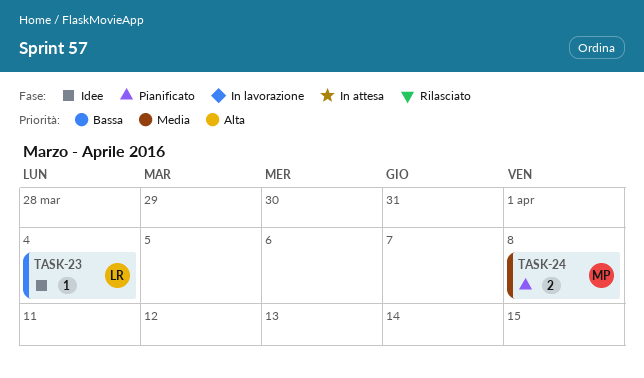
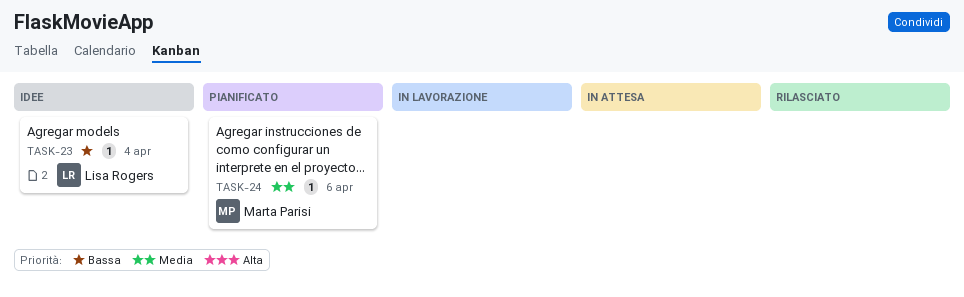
TASK-24, estimate: 2 -> 1
TASK-24, due: Apr 8 -> Apr 6

